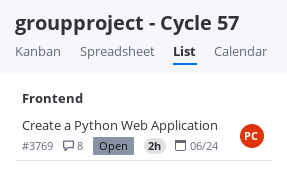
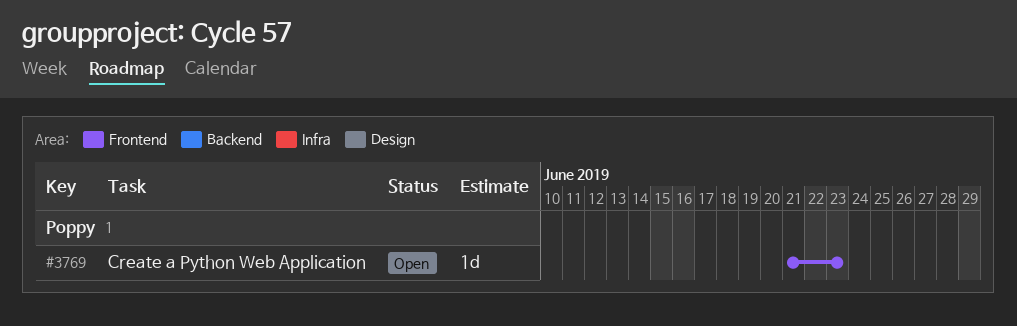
#3769, estimate: 2h -> 1d
#3769, due: Jun 24 -> Jun 23

